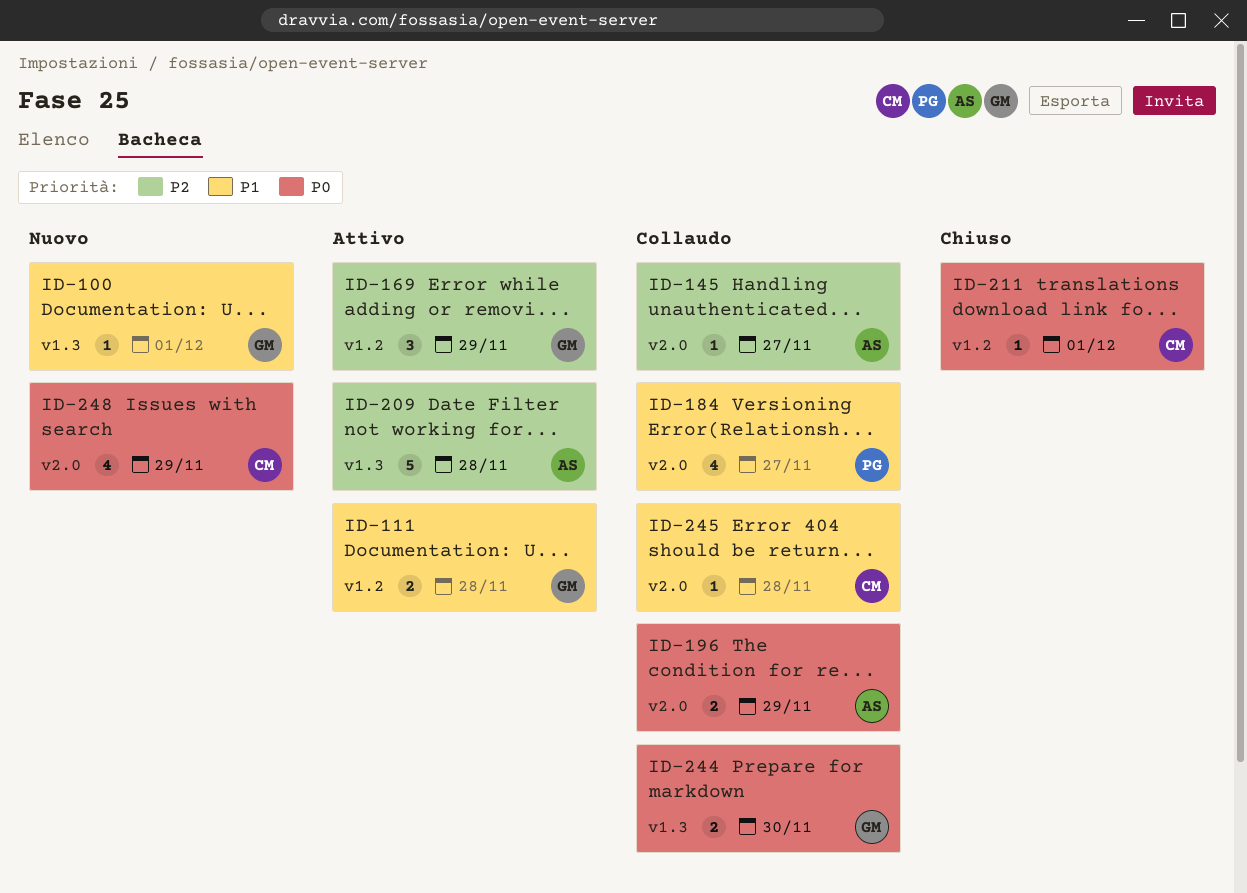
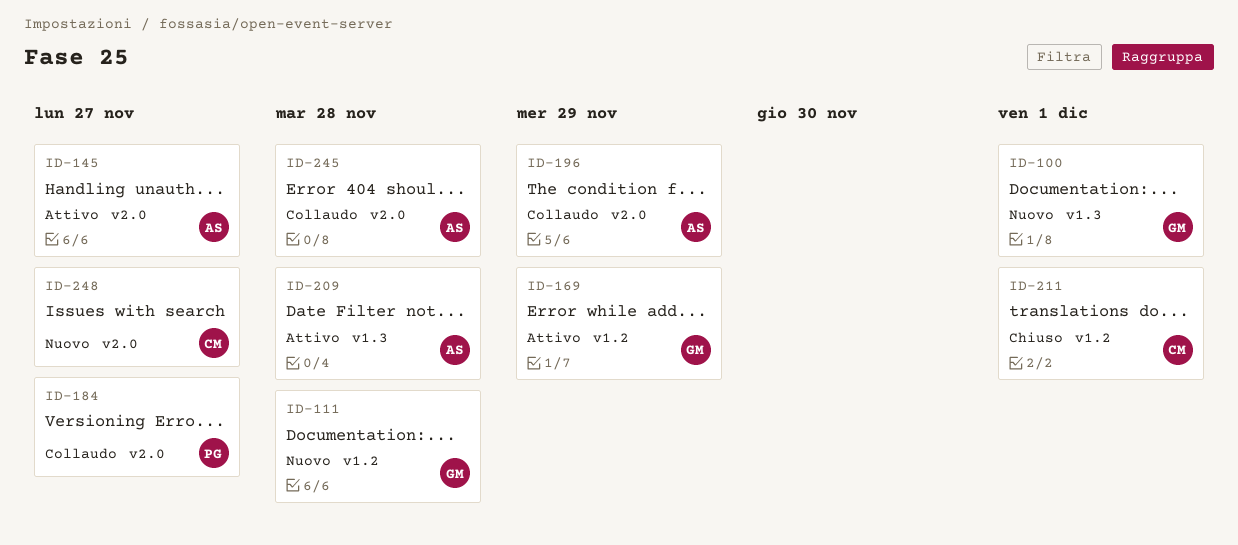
ID-111, status: Attivo -> Nuovo
ID-145, status: Collaudo -> Attivo
ID-244: present -> none
ID-245, owner: CM -> AS
ID-248, due: Nov 29 -> Nov 27

